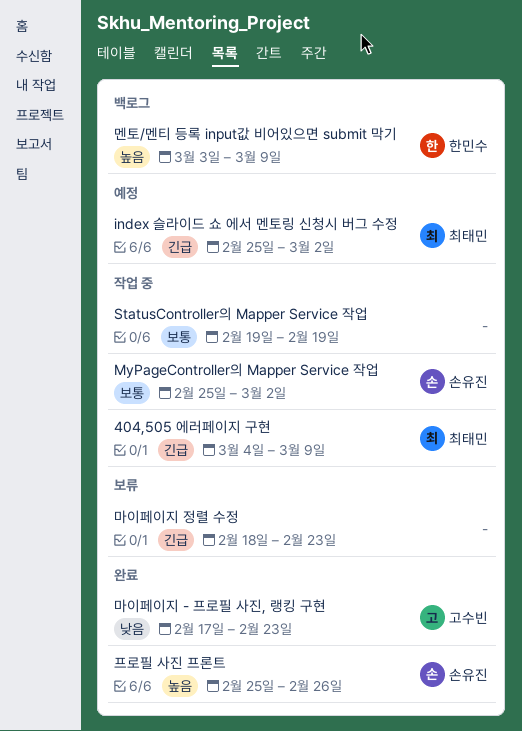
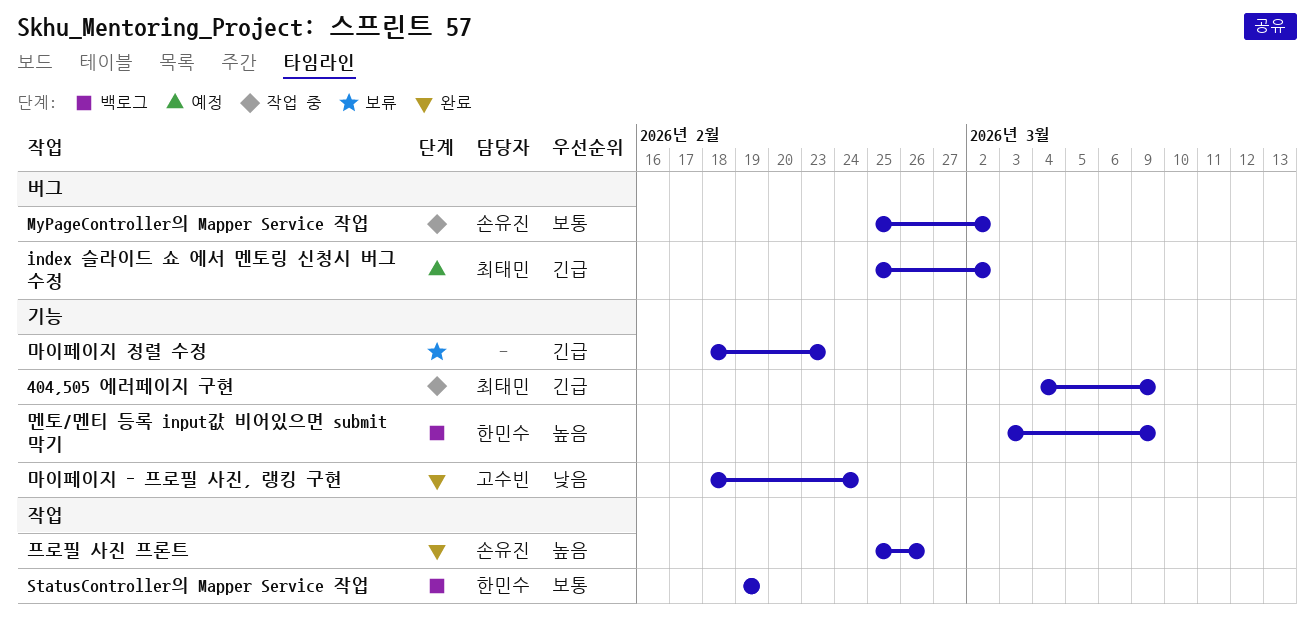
StatusController의 Mapper Service 작업, status: 작업 중 -> 백로그
StatusController의 Mapper Service 작업, owner: none -> 한민수
마이페이지 - 프로필 사진, 랭킹 구현, start: Feb 17 -> Feb 18
마이페이지 - 프로필 사진, 랭킹 구현, due: Feb 23 -> Feb 24

